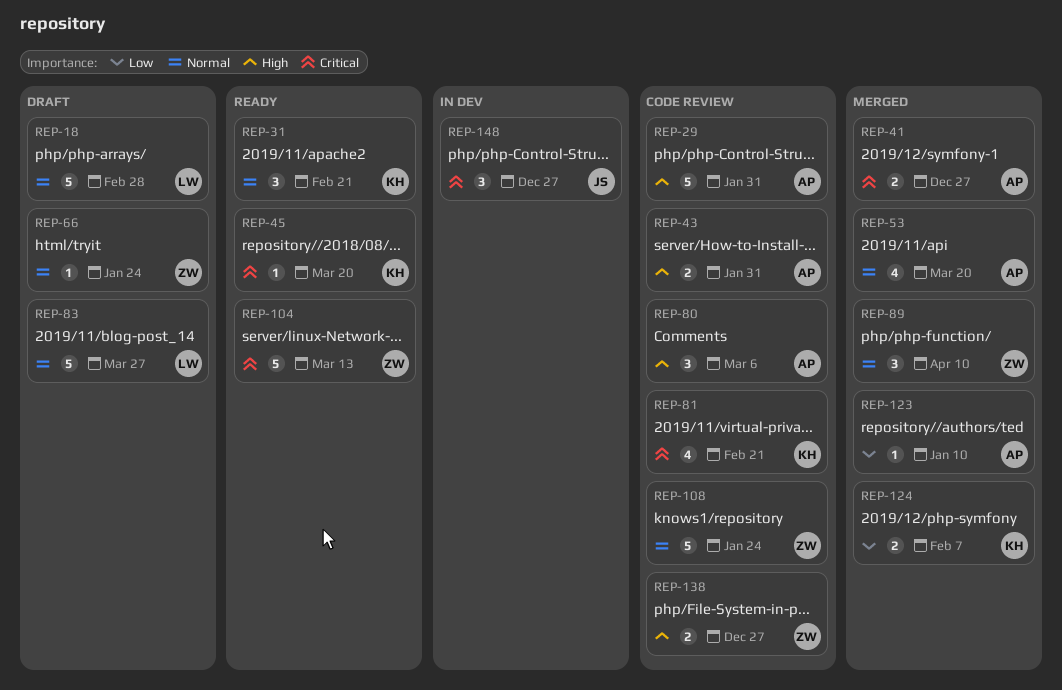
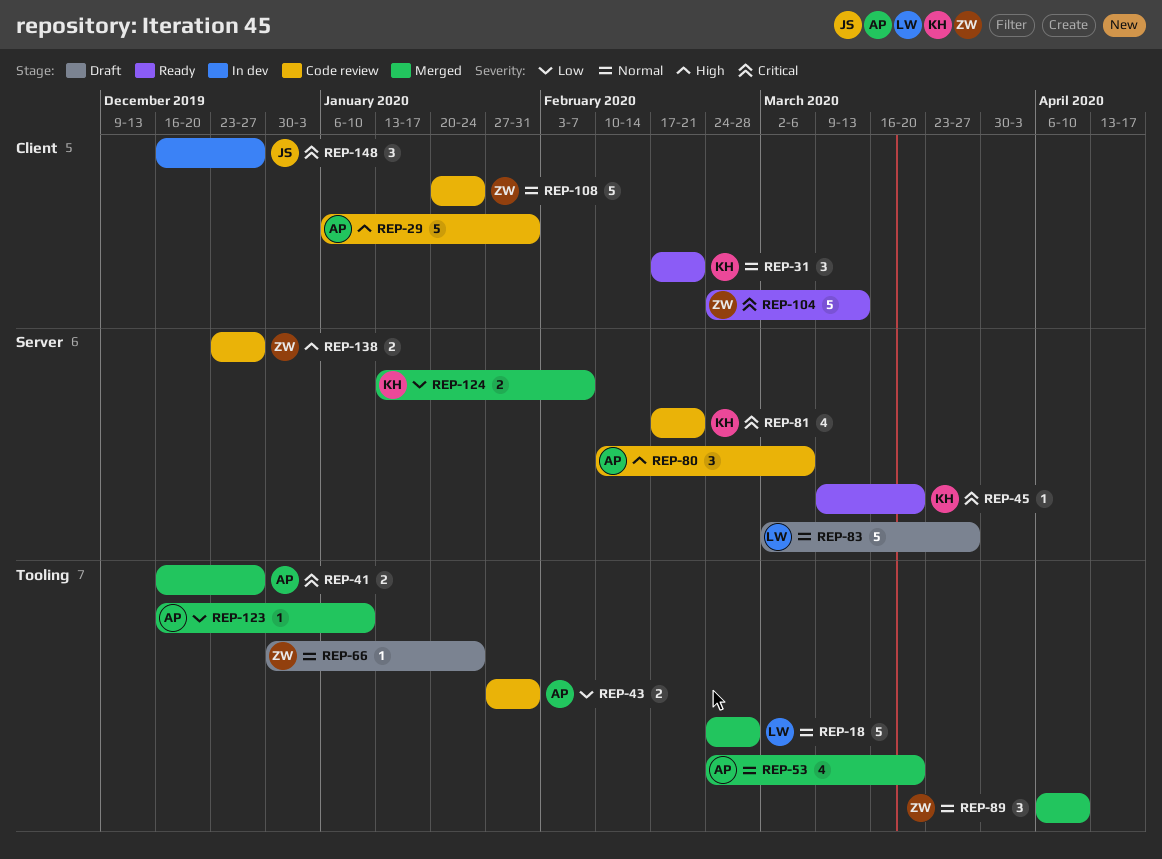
REP-18, status: Draft -> Merged
REP-43, priority: High -> Low

